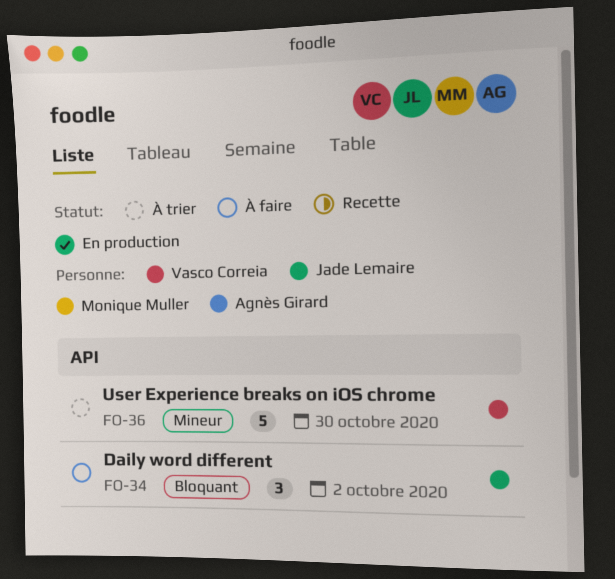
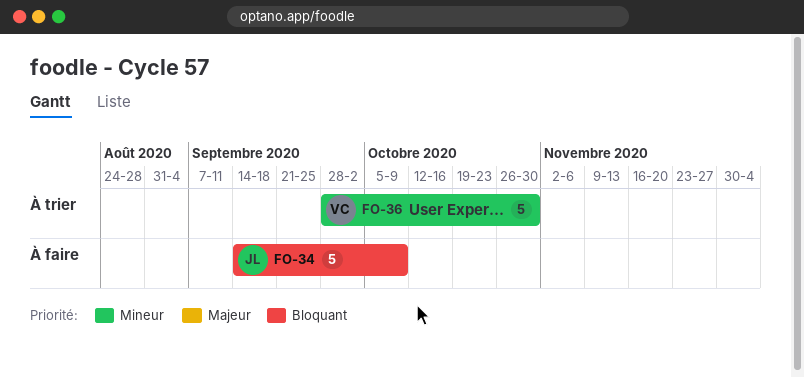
FO-34, estimate: 3 -> 5
FO-34, due: Oct 2 -> Oct 9

